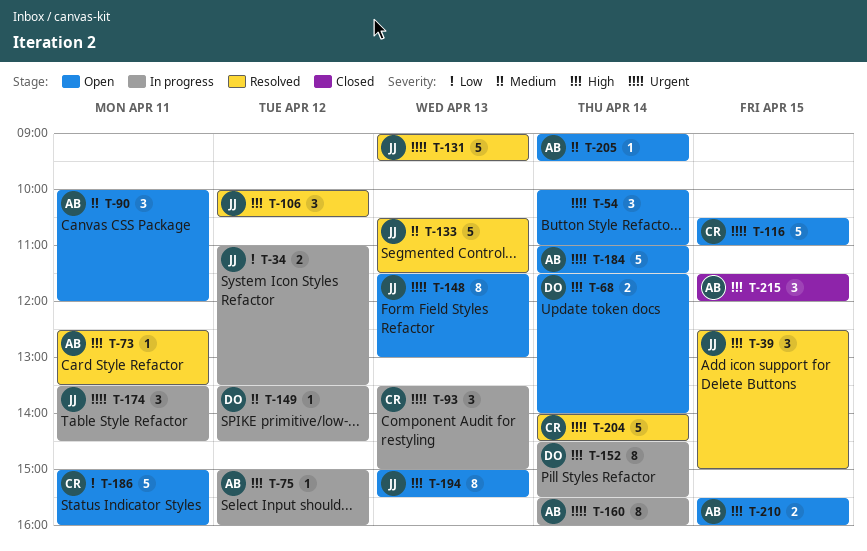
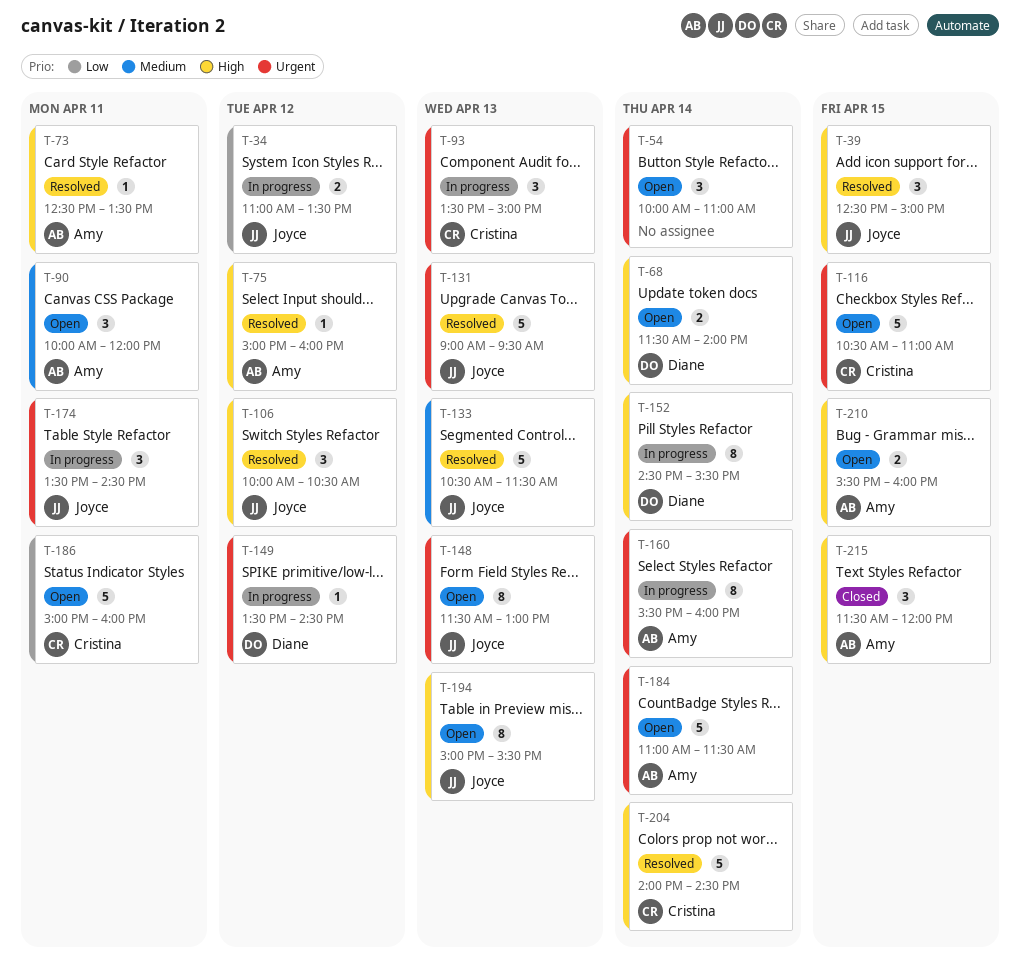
T-75, status: In progress -> Resolved
T-149, priority: Medium -> Urgent
T-204, priority: Urgent -> High
T-205: present -> none

